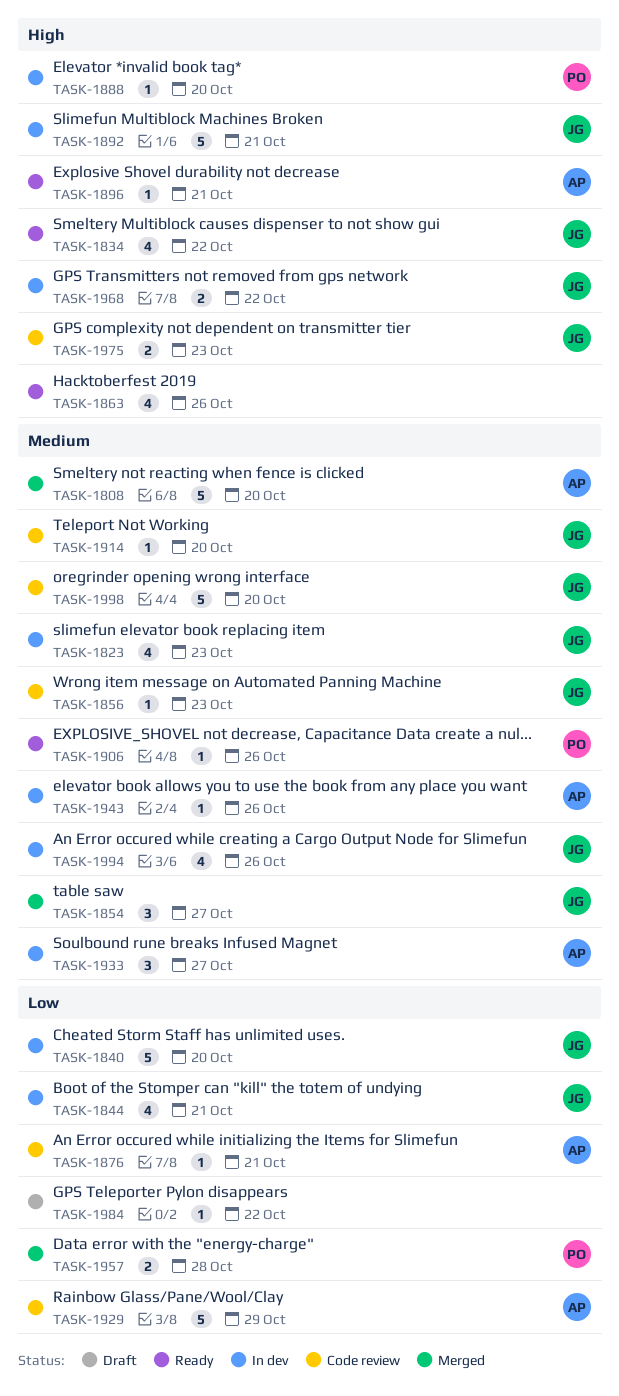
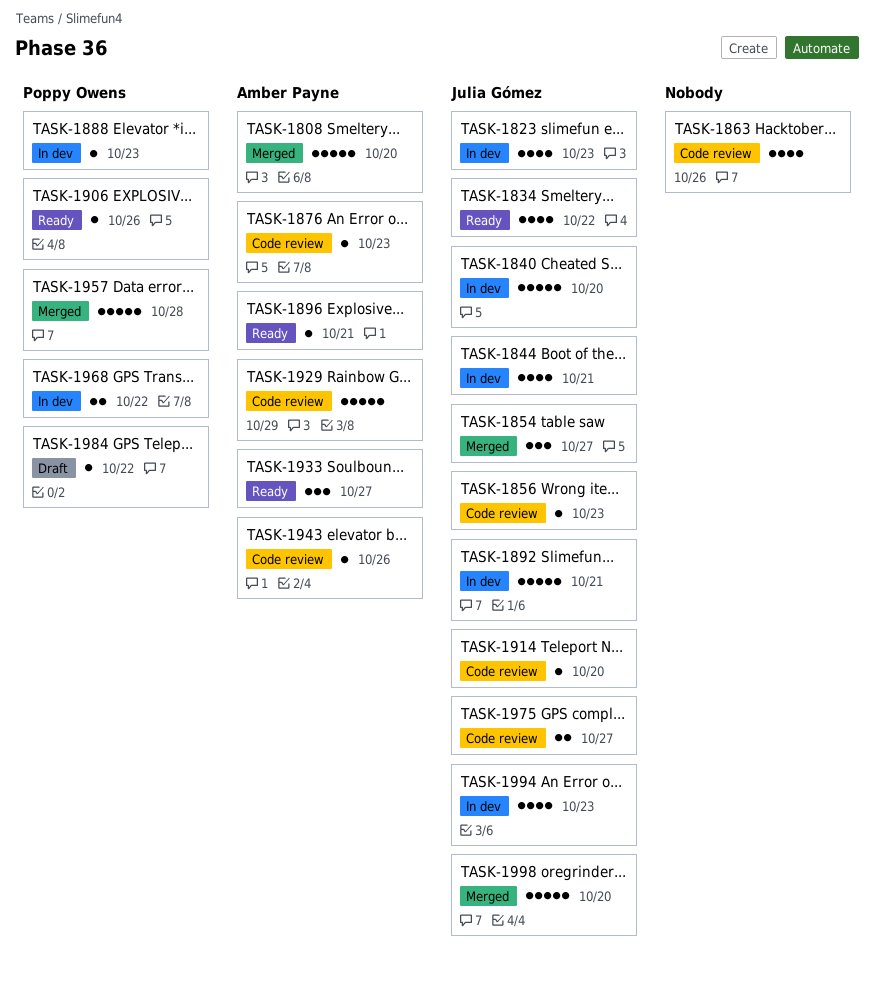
TASK-1863, status: Ready -> Code review
TASK-1876, due: Oct 21 -> Oct 23
TASK-1888, due: Oct 20 -> Oct 23
TASK-1933, status: In dev -> Ready
TASK-1943, status: In dev -> Code review
TASK-1957, estimate: 2 -> 5
TASK-1968, owner: Julia Gómez -> Poppy Owens
TASK-1975, due: Oct 23 -> Oct 27
TASK-1984, owner: none -> Poppy Owens
TASK-1994, due: Oct 26 -> Oct 23
TASK-1998, status: Code review -> Merged

